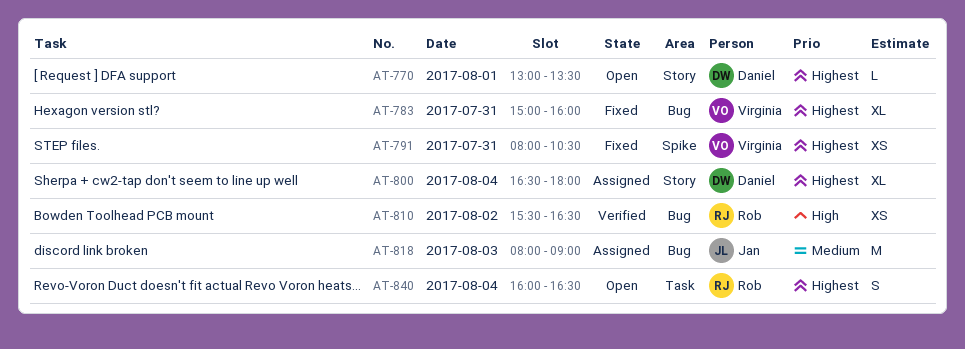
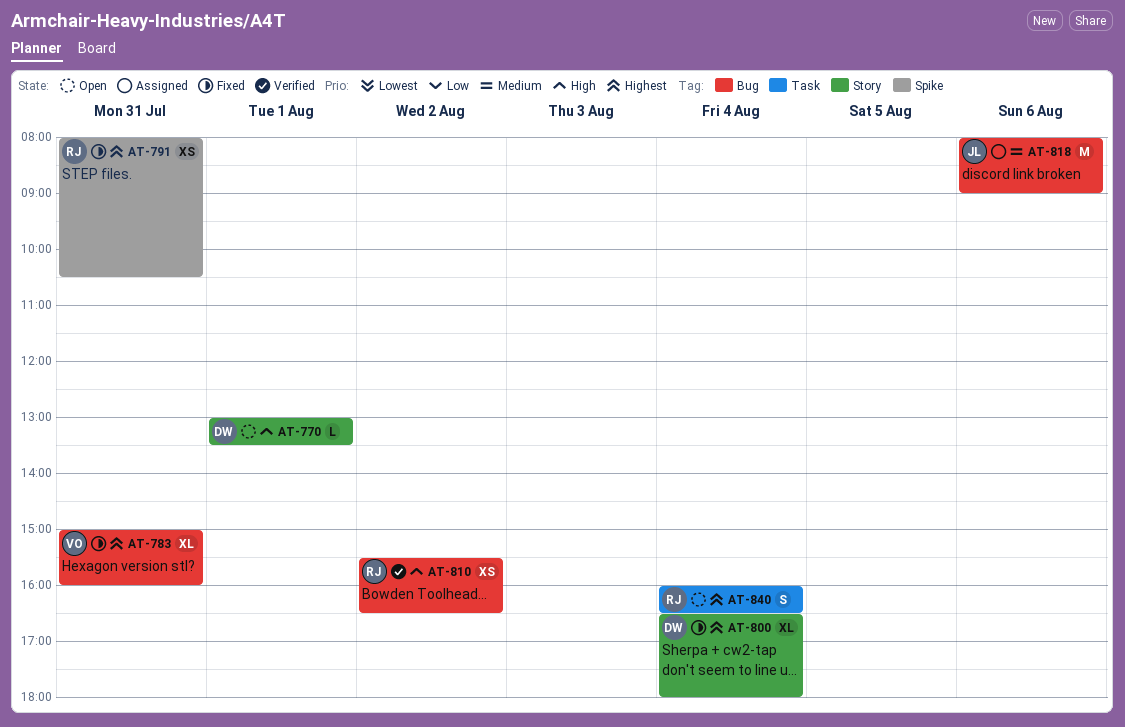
AT-770, priority: Highest -> High
AT-791, owner: Virginia -> Rob
AT-800, status: Assigned -> Fixed
AT-818, day: Aug 3 -> Aug 6

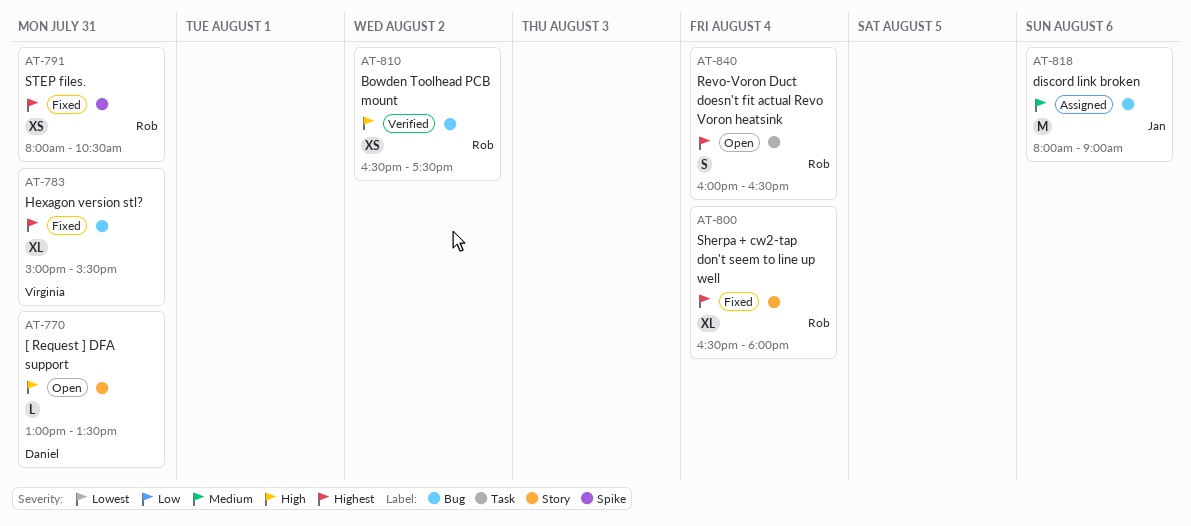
AT-770, day: Aug 1 -> Jul 31
AT-783, ends: 16:00 -> 15:30
AT-800, owner: Daniel -> Rob
AT-810, begins: 15:30 -> 16:30
AT-810, ends: 16:30 -> 17:30

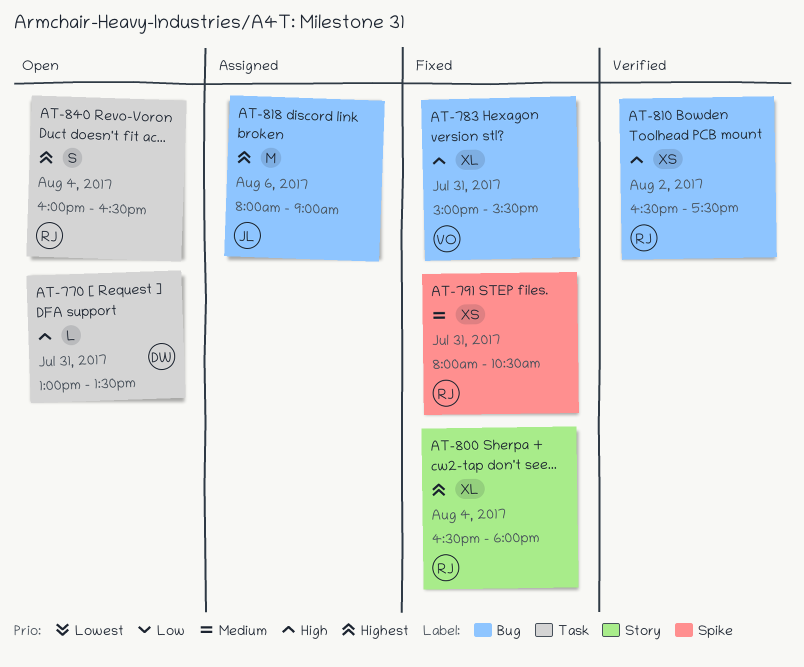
AT-770, label: Story -> Task
AT-783, priority: Highest -> High
AT-791, priority: Highest -> Medium
AT-818, priority: Medium -> Highest

